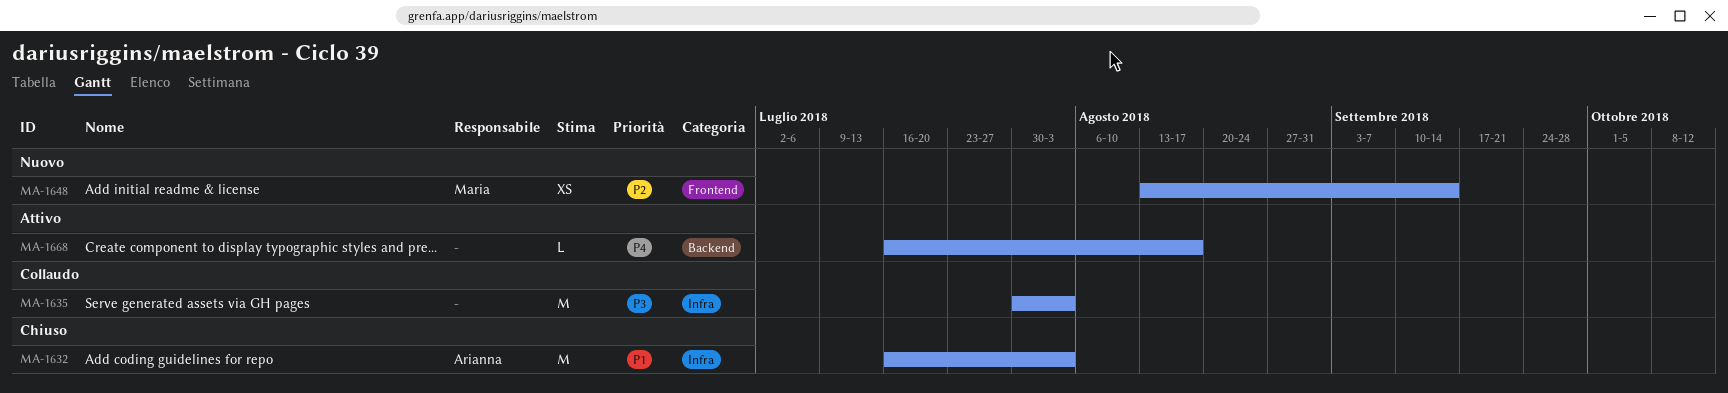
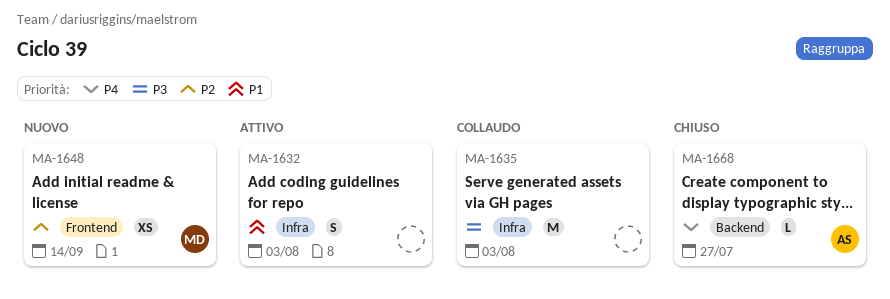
MA-1632, status: Chiuso -> Attivo
MA-1632, owner: Arianna -> none
MA-1632, estimate: M -> S
MA-1668, status: Attivo -> Chiuso
MA-1668, owner: none -> Arianna
MA-1668, due: Aug 17 -> Jul 27

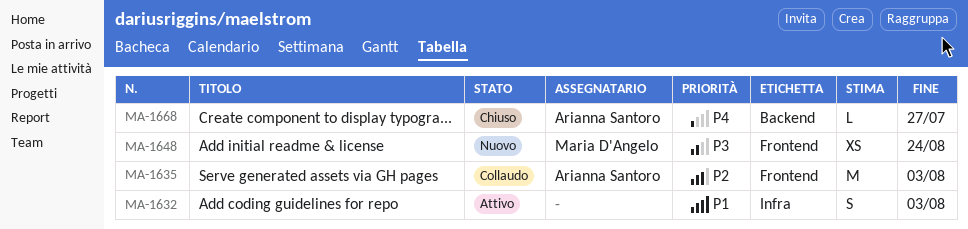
MA-1635, owner: none -> Arianna Santoro
MA-1635, priority: P3 -> P2
MA-1635, label: Infra -> Frontend
MA-1648, priority: P2 -> P3
MA-1648, due: Sep 14 -> Aug 24

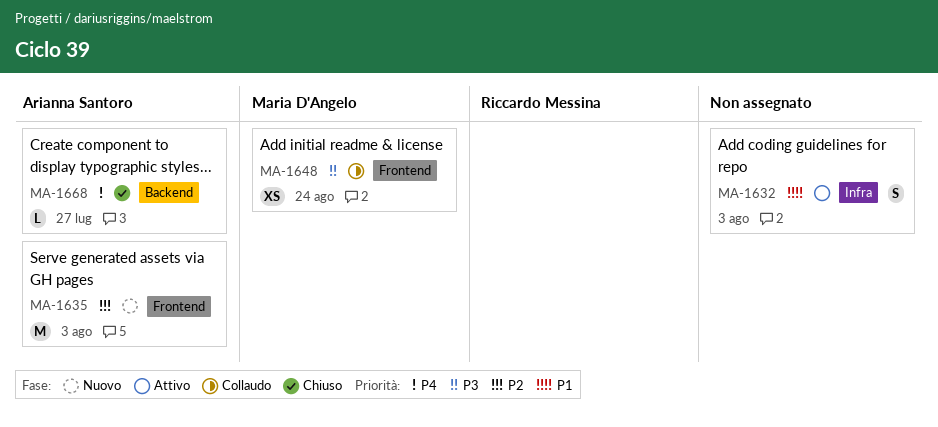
MA-1635, status: Collaudo -> Nuovo
MA-1648, status: Nuovo -> Collaudo

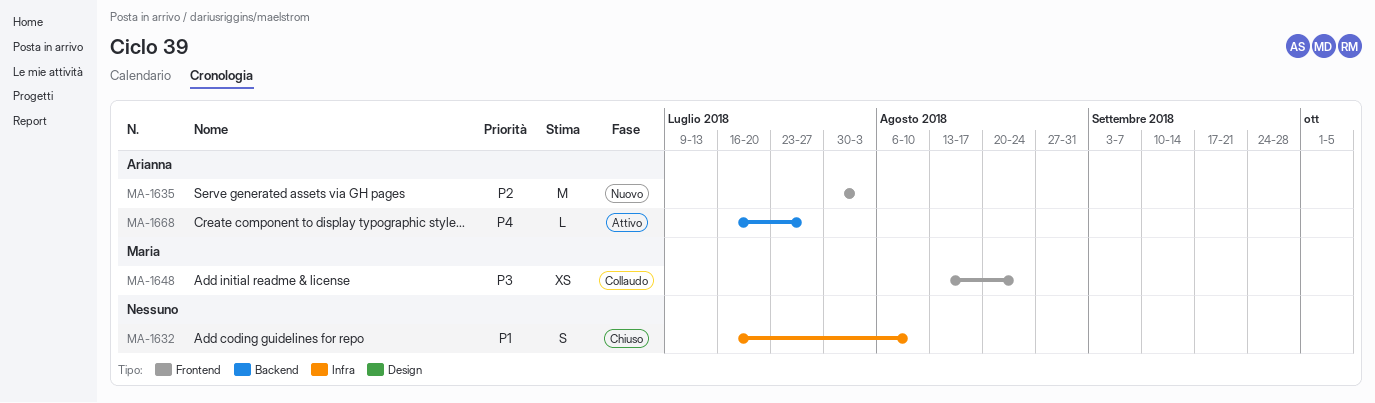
MA-1632, status: Attivo -> Chiuso
MA-1632, due: Aug 3 -> Aug 10
MA-1668, status: Chiuso -> Attivo

